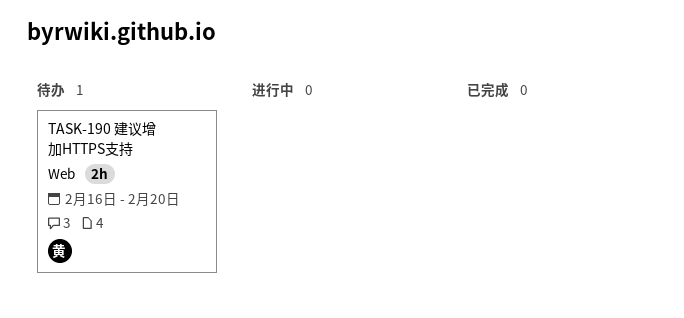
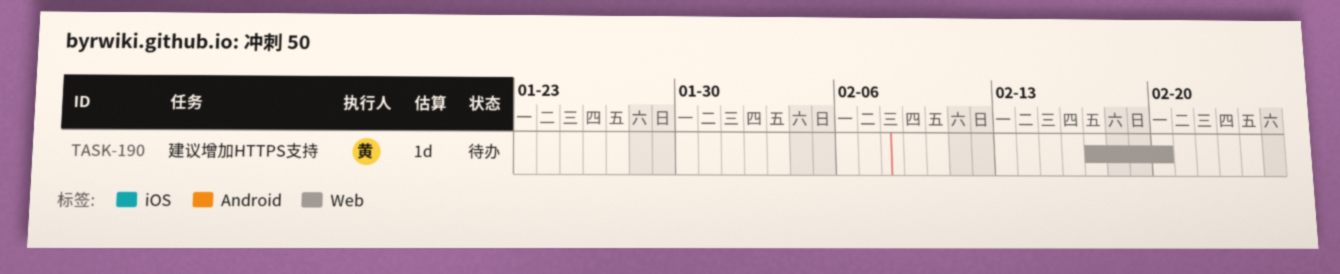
TASK-190, estimate: 2h -> 1d
TASK-190, start: Feb 16 -> Feb 17

